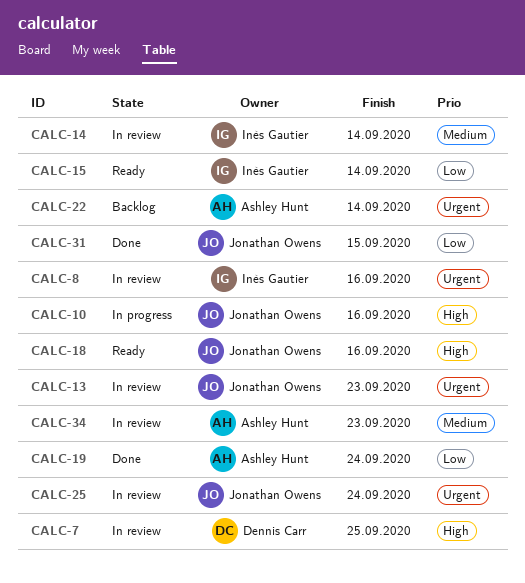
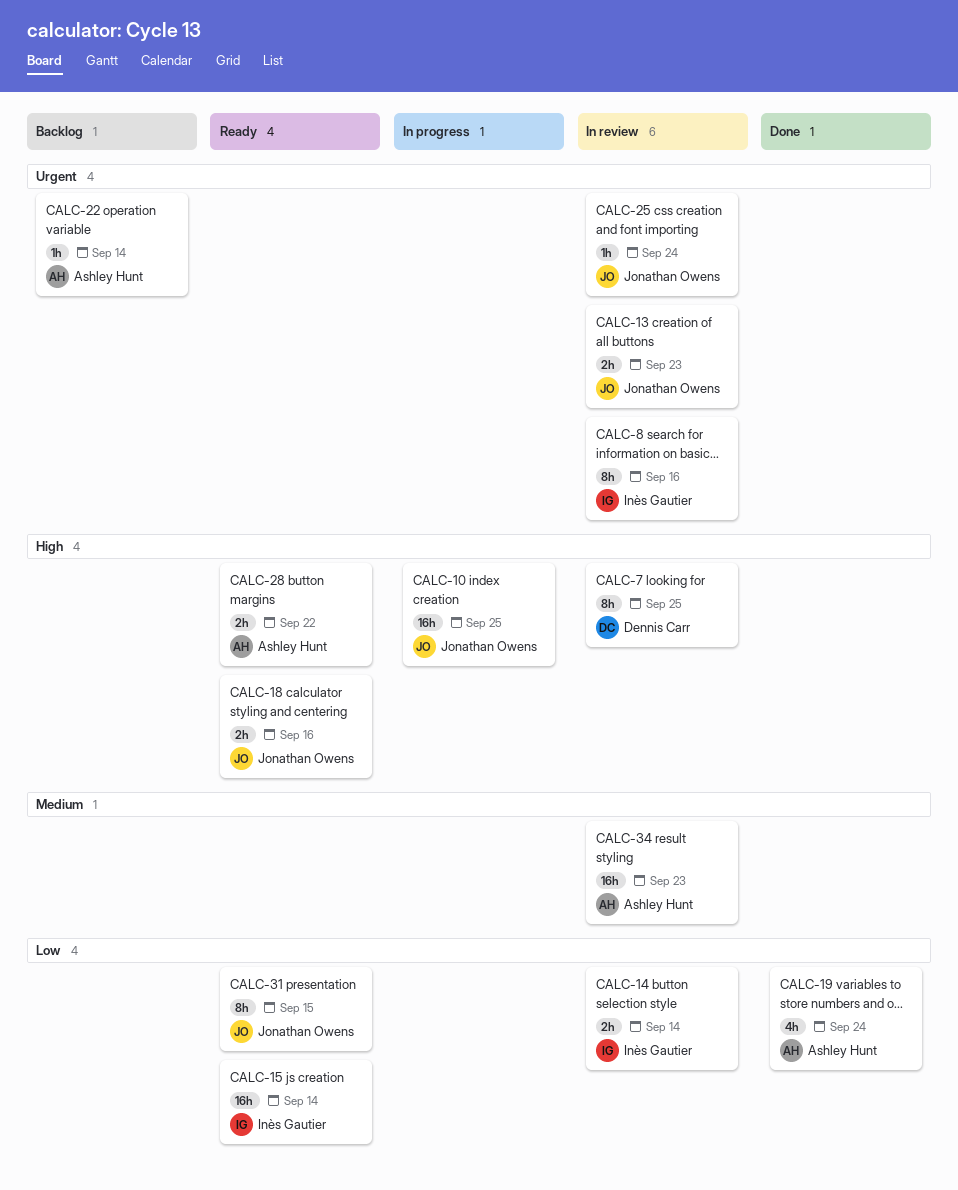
CALC-10, due: Sep 16 -> Sep 25
CALC-14, priority: Medium -> Low
CALC-28: none -> present
CALC-31, status: Done -> Ready

